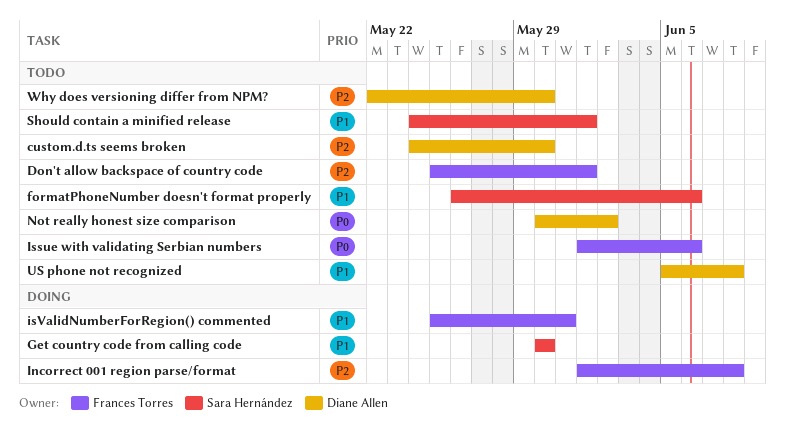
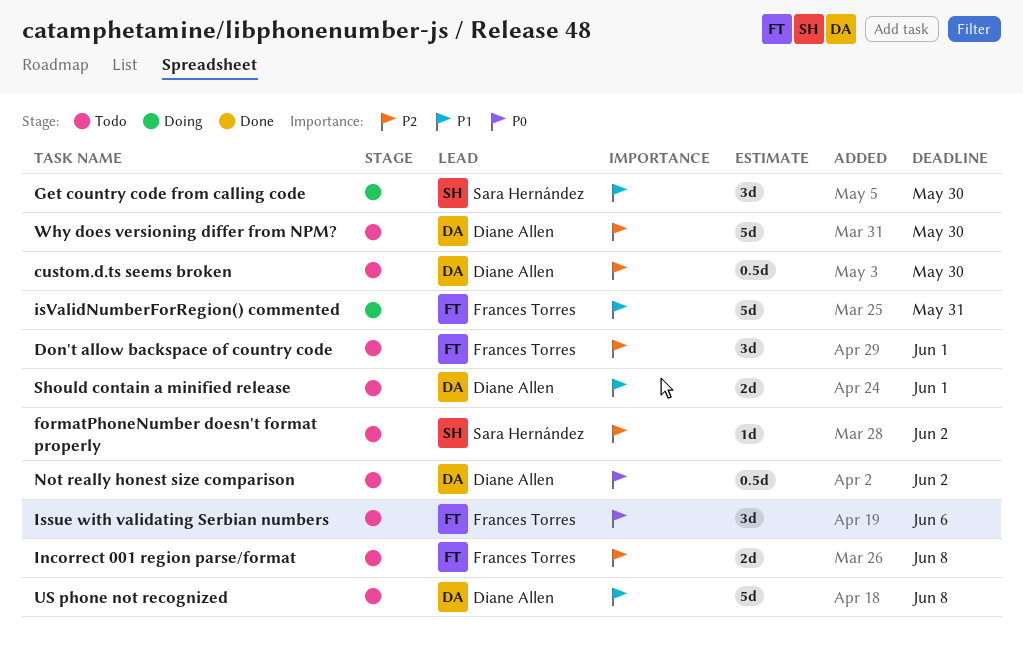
formatPhoneNumber doesn't format properly, priority: P1 -> P2
formatPhoneNumber doesn't format properly, due: Jun 6 -> Jun 2
Incorrect 001 region parse/format, status: Doing -> Todo
Should contain a minified release, owner: Sara Hernández -> Diane Allen

